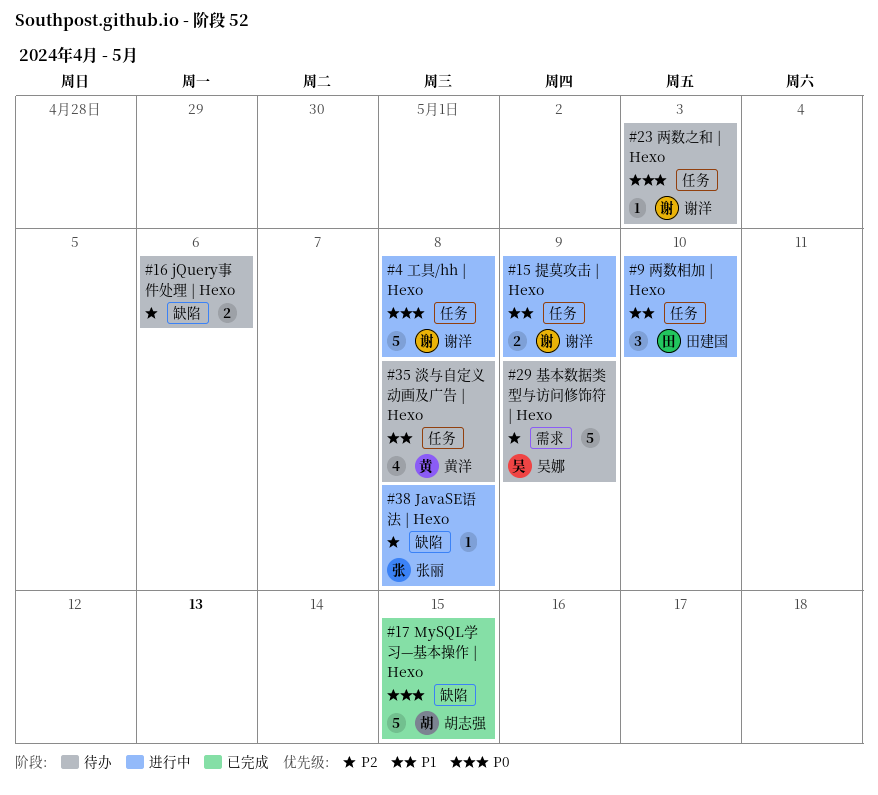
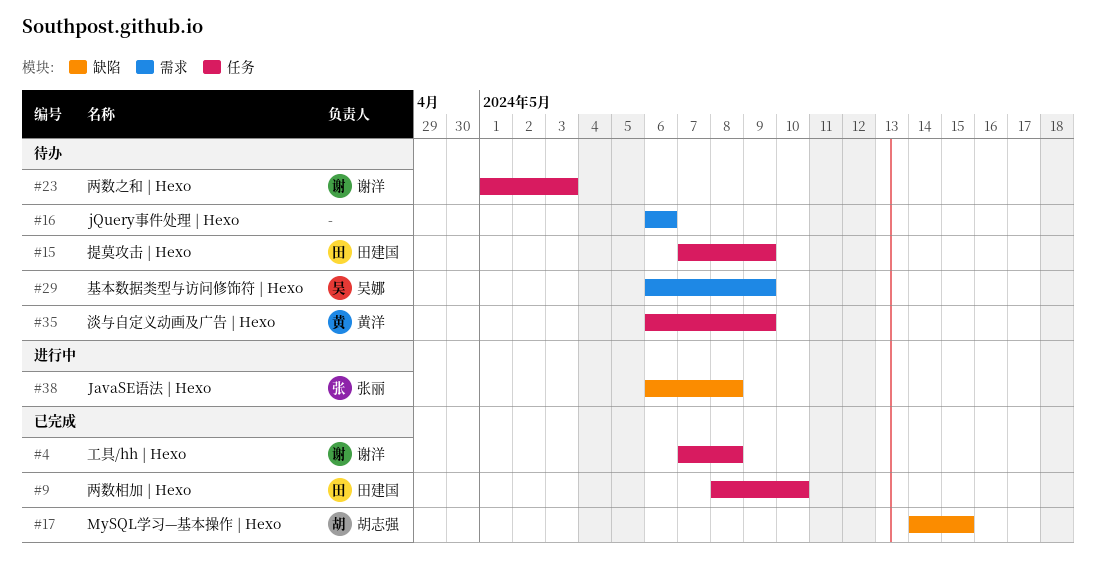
#4, status: 进行中 -> 已完成
#9, status: 进行中 -> 已完成
#15, status: 进行中 -> 待办
#15, owner: 谢洋 -> 田建国
#16, label: 缺陷 -> 需求
#35, due: May 8 -> May 9

